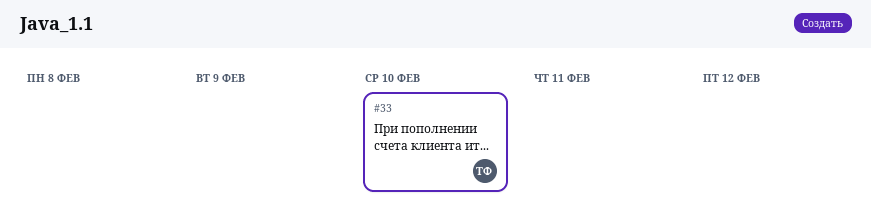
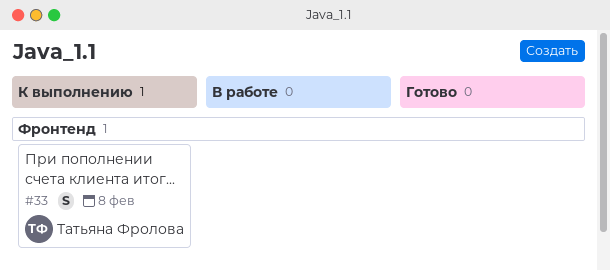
#33, due: Feb 10 -> Feb 8

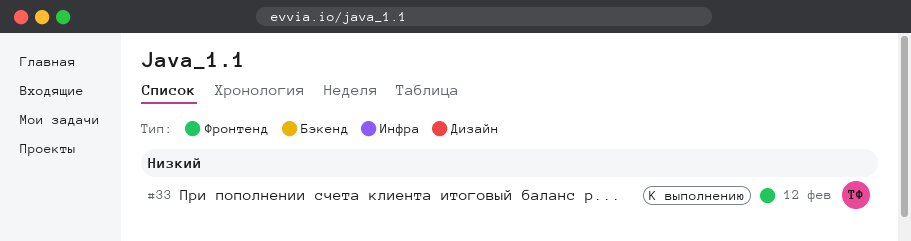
#33, due: Feb 8 -> Feb 12

